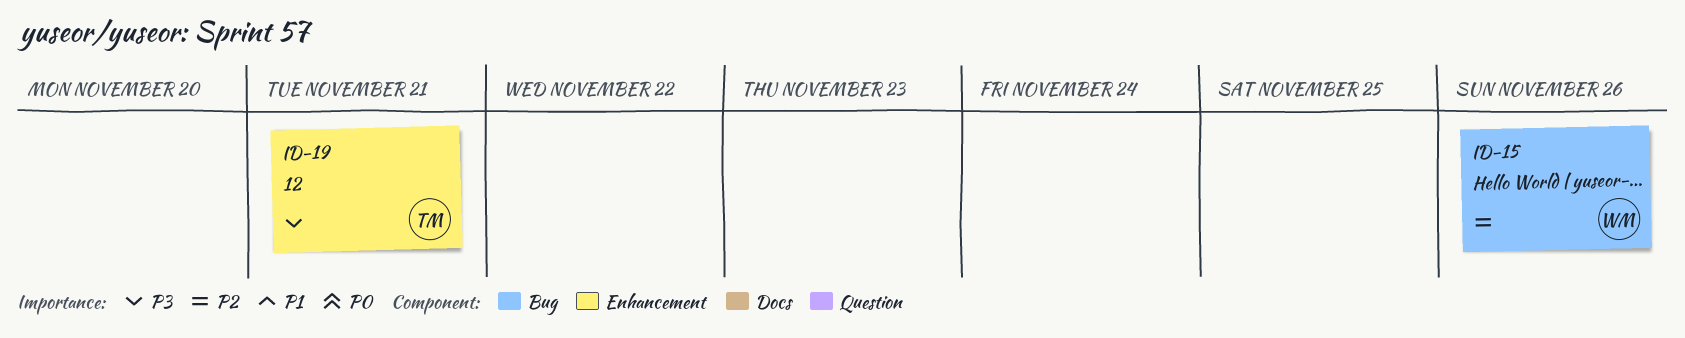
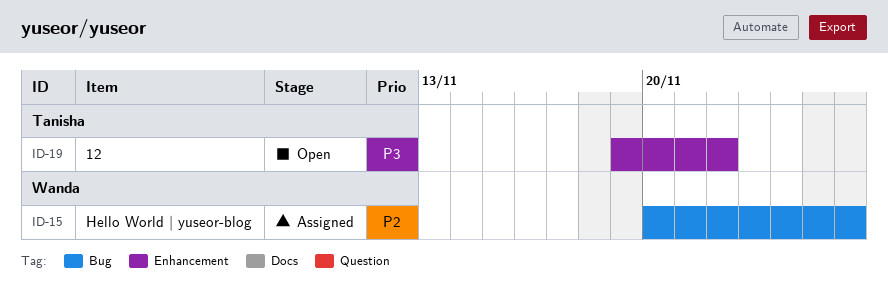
ID-19, due: Nov 21 -> Nov 22

